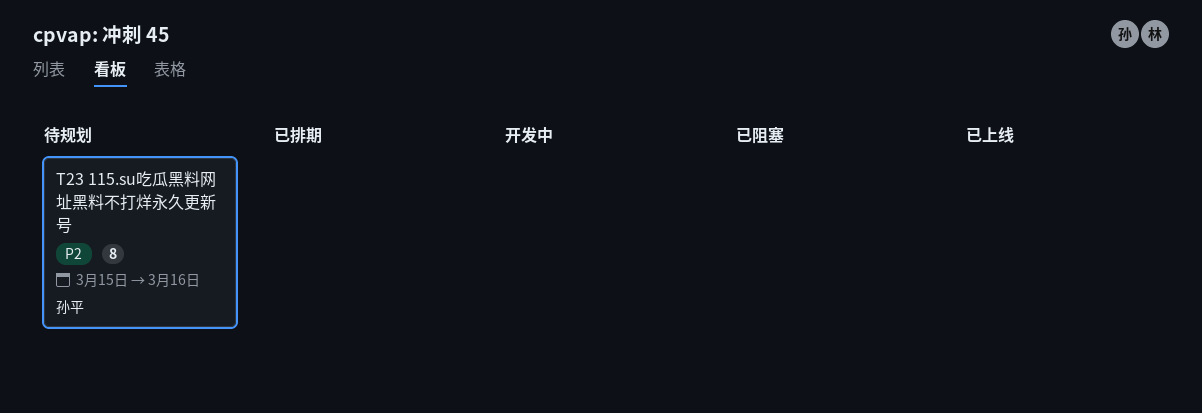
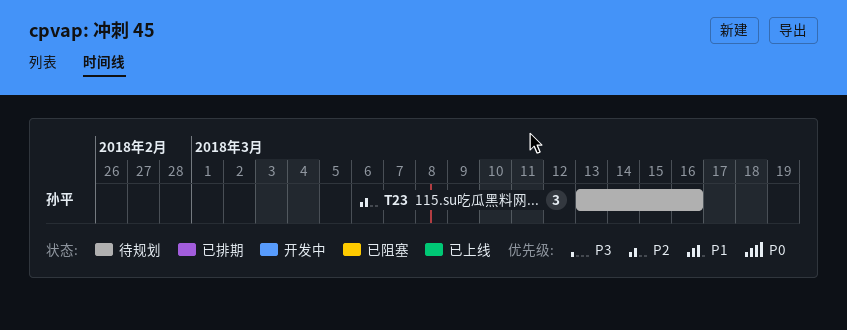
T23, estimate: 8 -> 3
T23, start: Mar 15 -> Mar 13

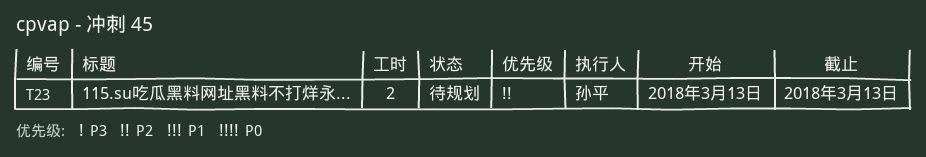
T23, estimate: 3 -> 2
T23, due: Mar 16 -> Mar 13

